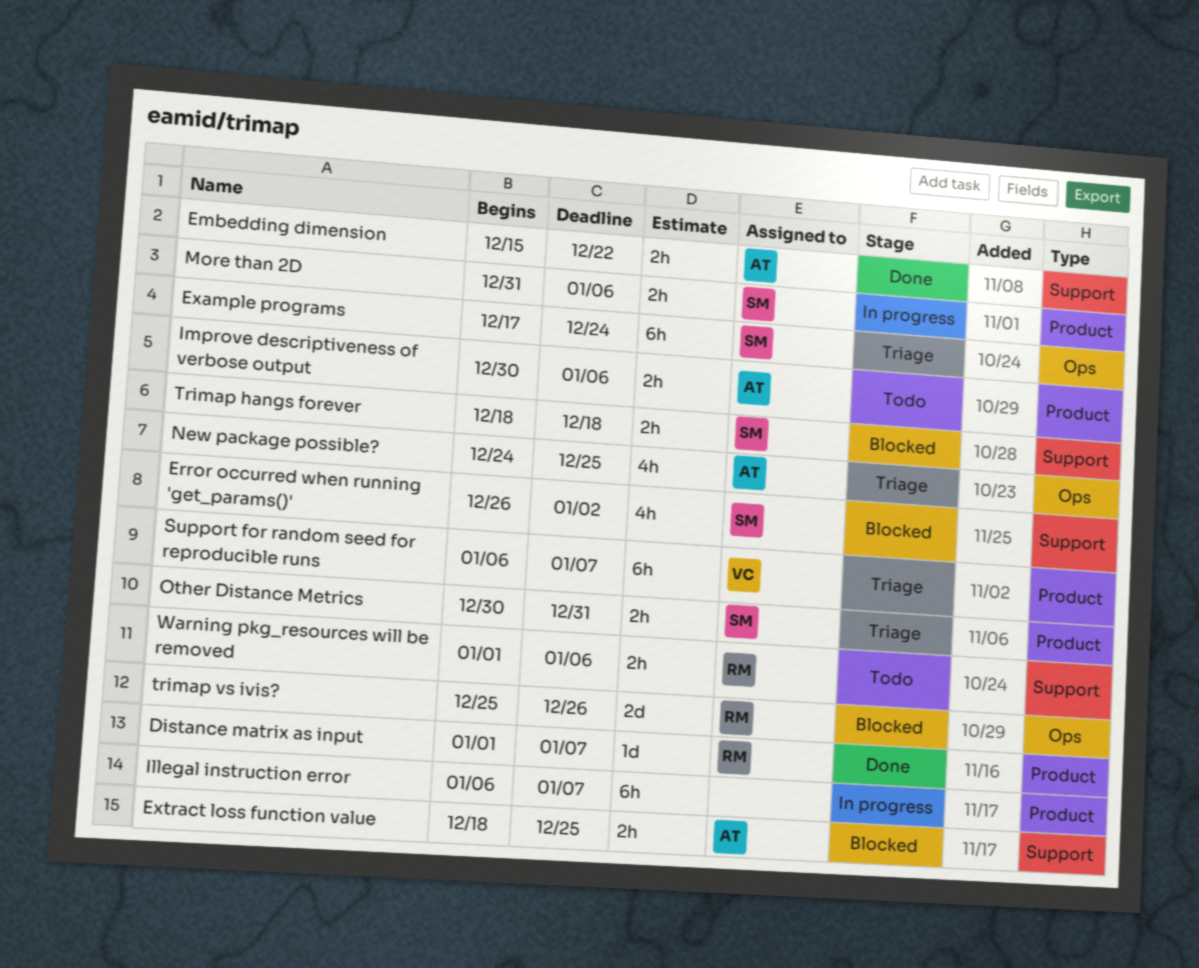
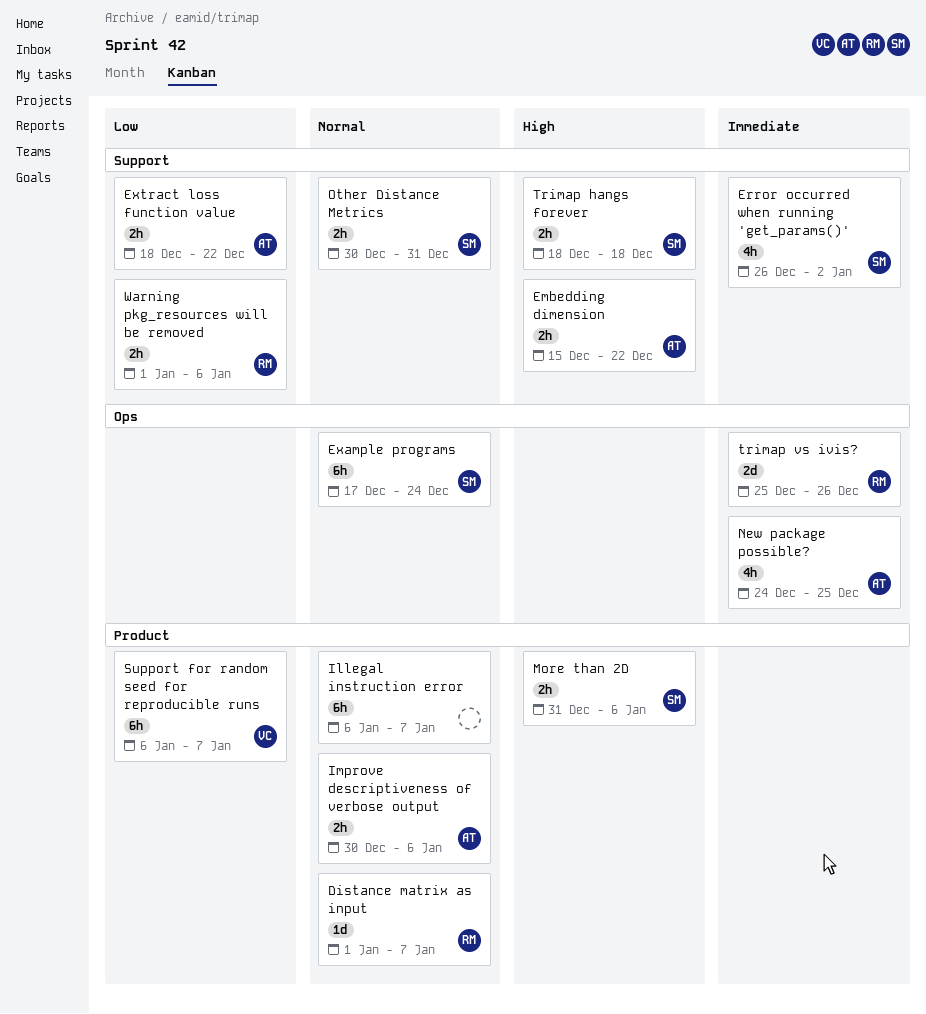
Extract loss function value, due: Dec 25 -> Dec 22
Other Distance Metrics, label: Product -> Support

